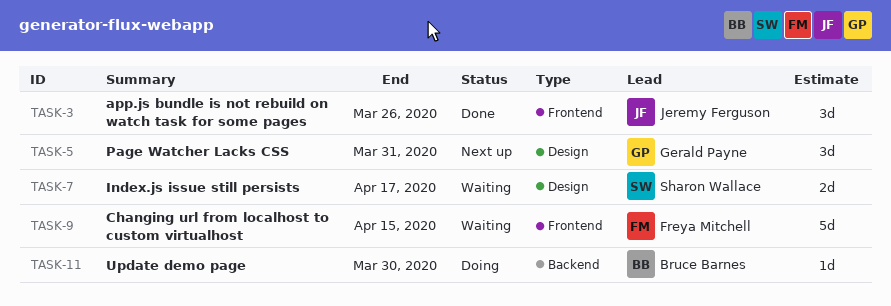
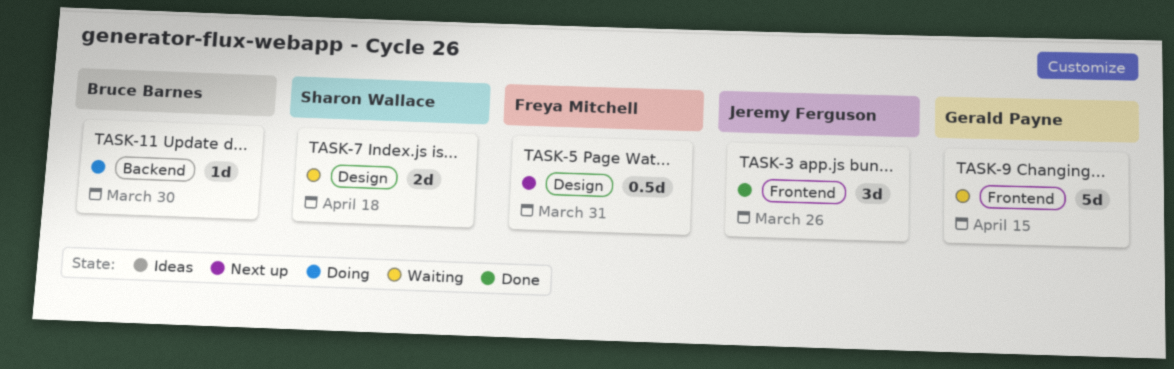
TASK-5, owner: Gerald Payne -> Freya Mitchell
TASK-5, estimate: 3d -> 0.5d
TASK-7, due: Apr 17 -> Apr 18
TASK-9, owner: Freya Mitchell -> Gerald Payne

